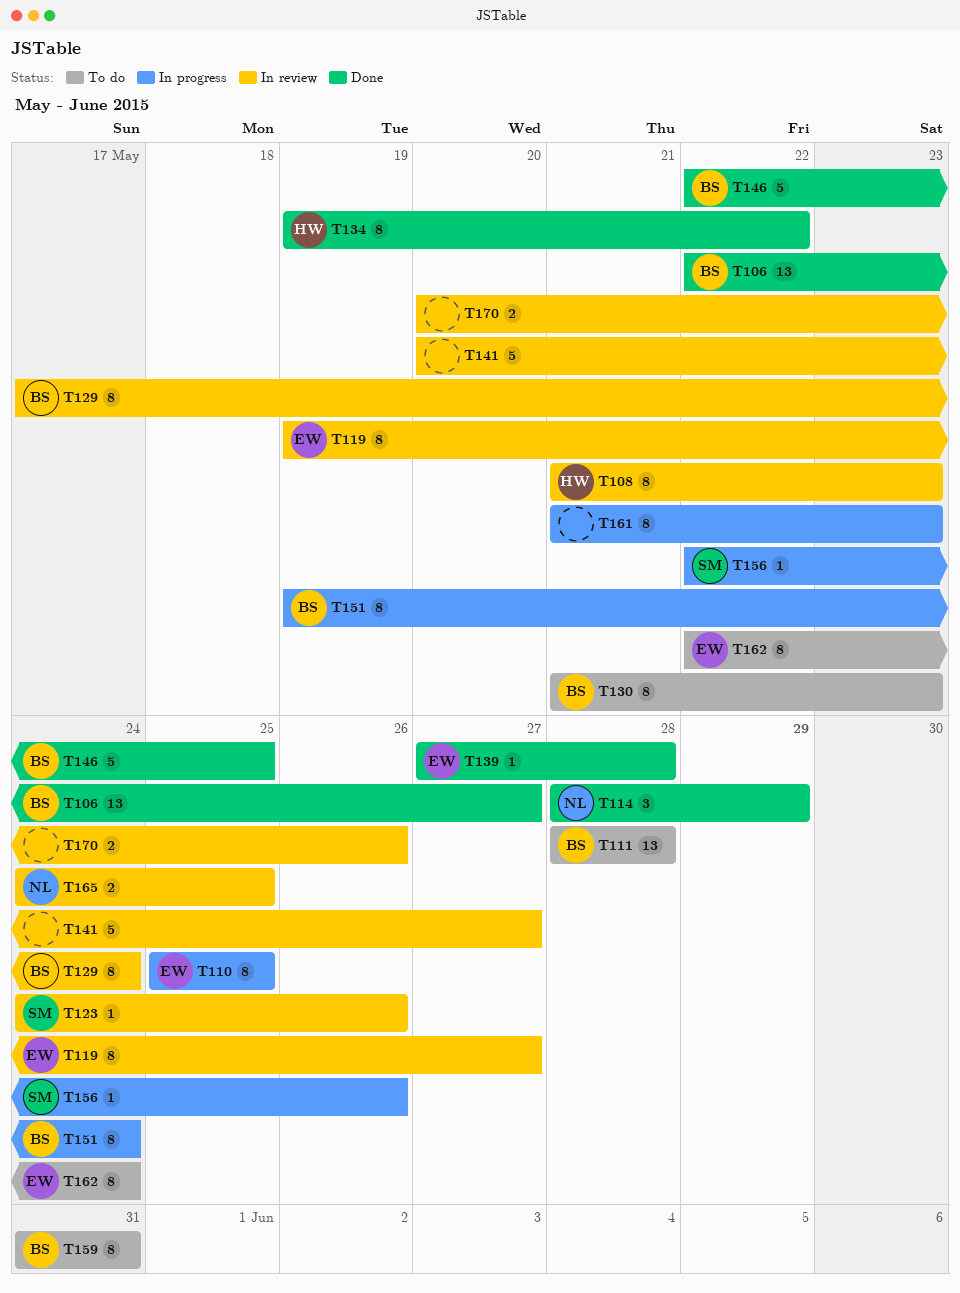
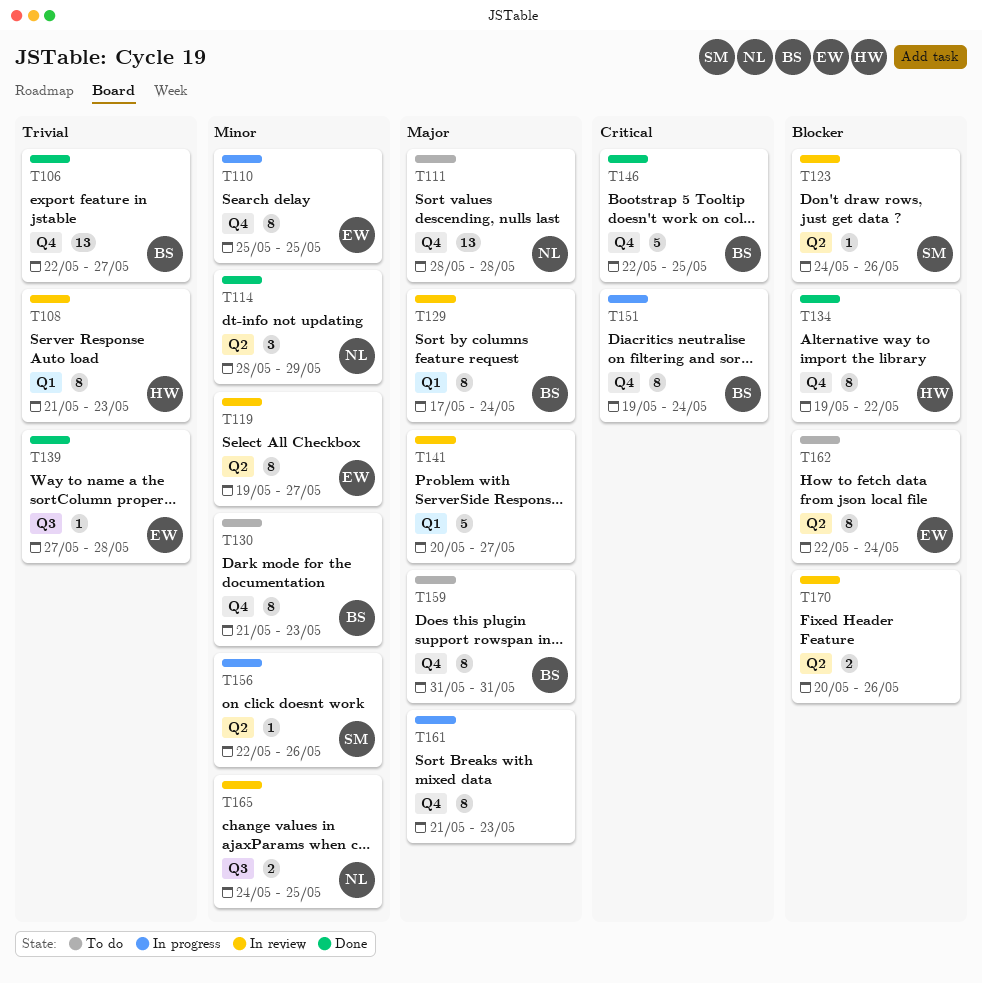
T111, owner: BS -> NL

